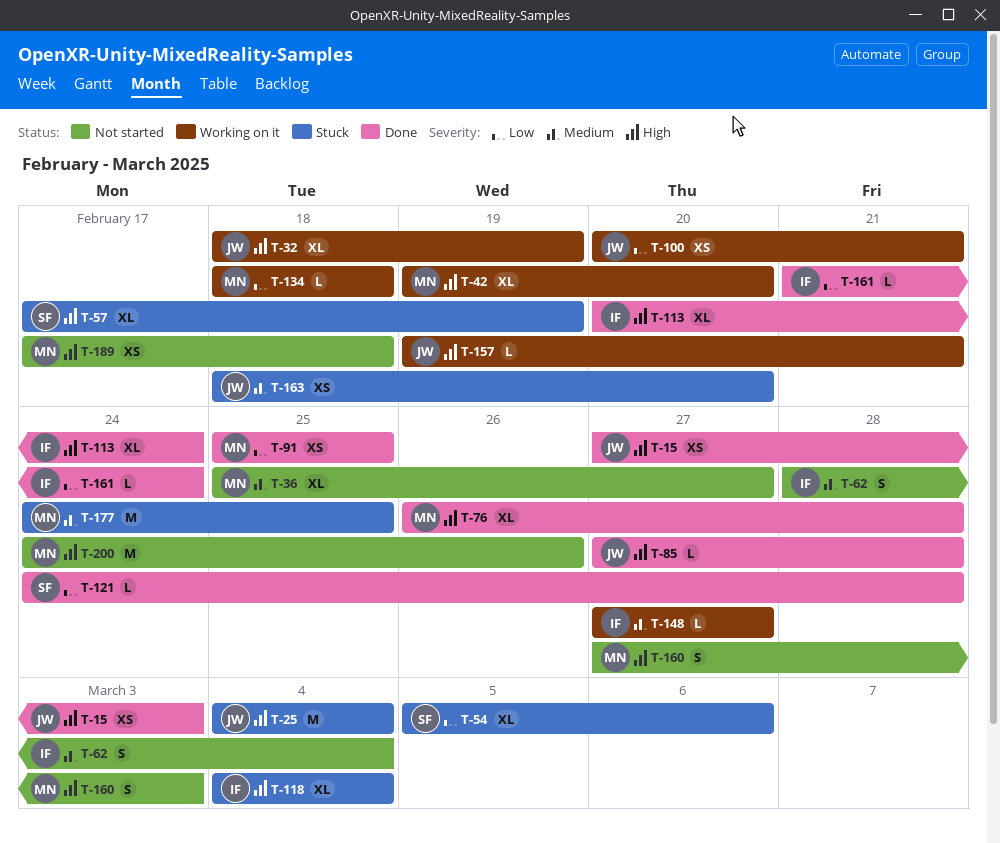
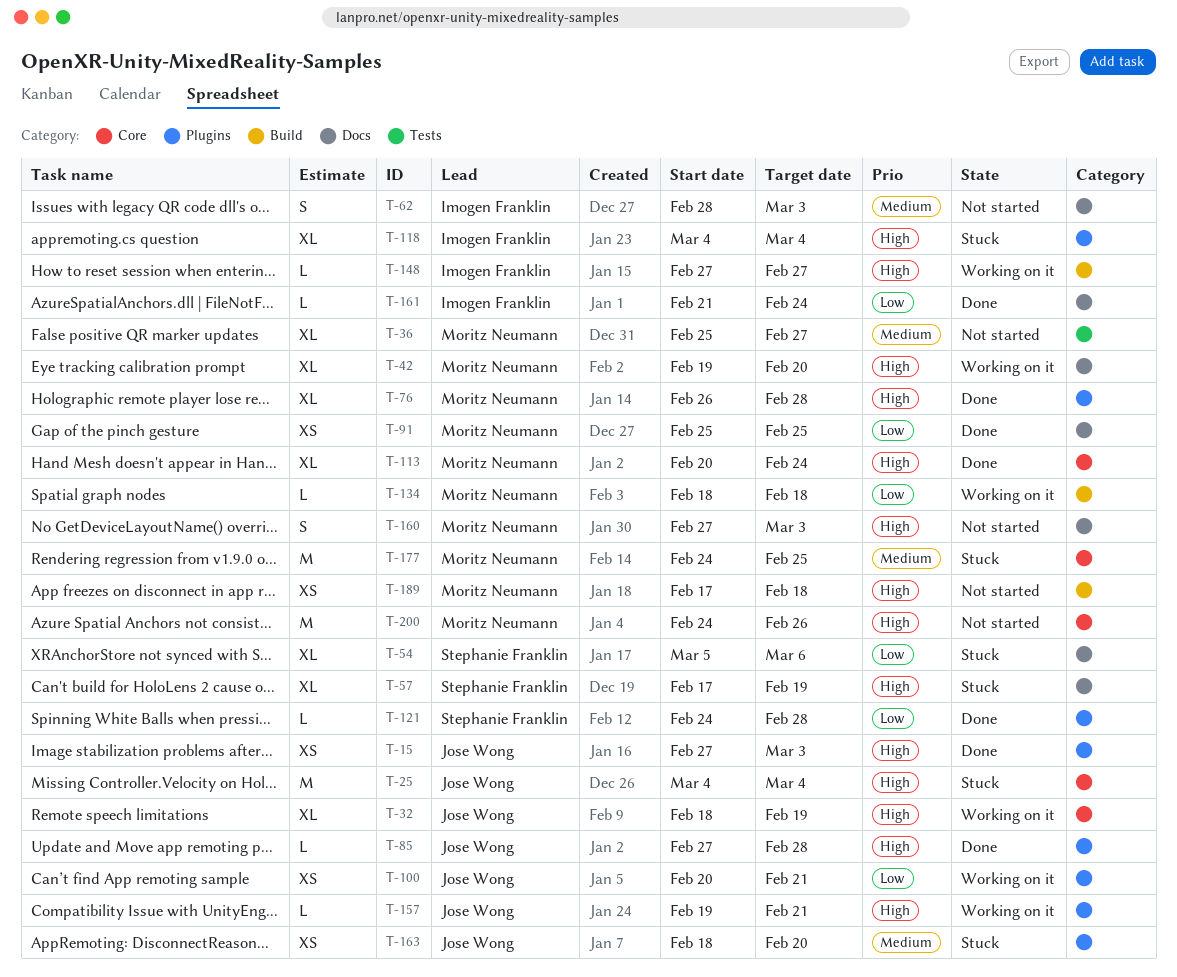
T-62, due: Mar 4 -> Mar 3
T-113, owner: Imogen Franklin -> Moritz Neumann
T-148, priority: Medium -> High

